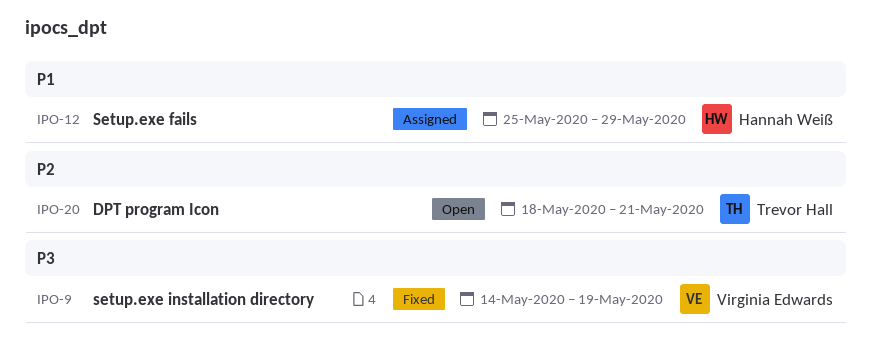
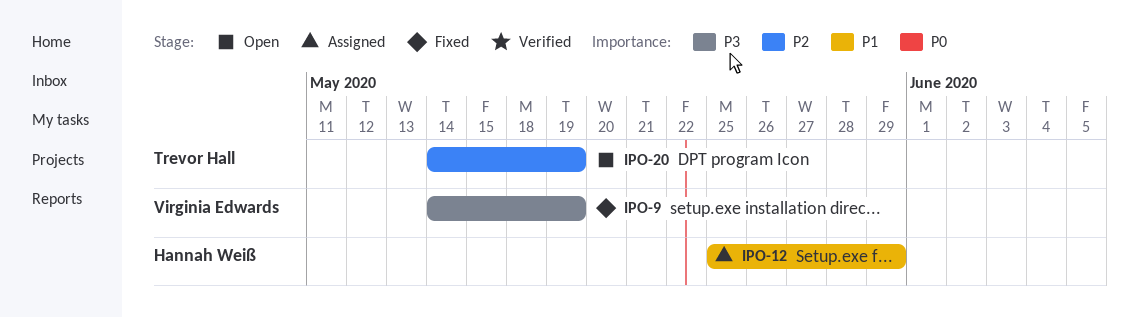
IPO-20, start: May 18 -> May 14
IPO-20, due: May 21 -> May 19

